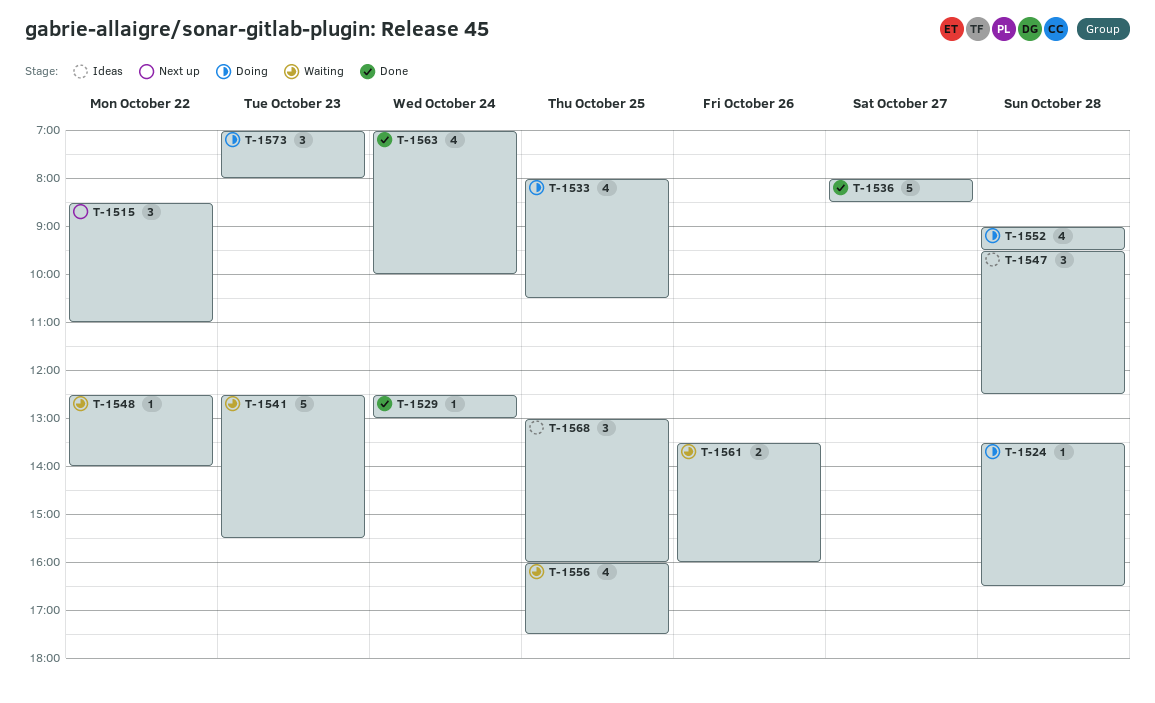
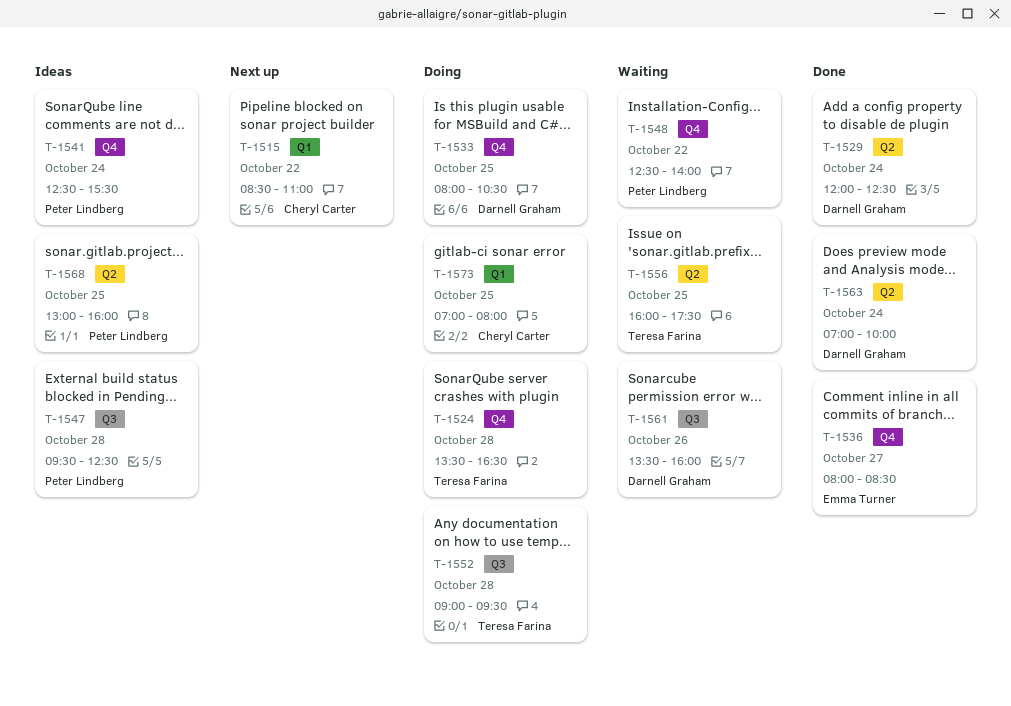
T-1529, begins: 12:30 -> 12:00
T-1529, ends: 13:00 -> 12:30
T-1541, status: Waiting -> Ideas
T-1541, day: Oct 23 -> Oct 24
T-1573, day: Oct 23 -> Oct 25

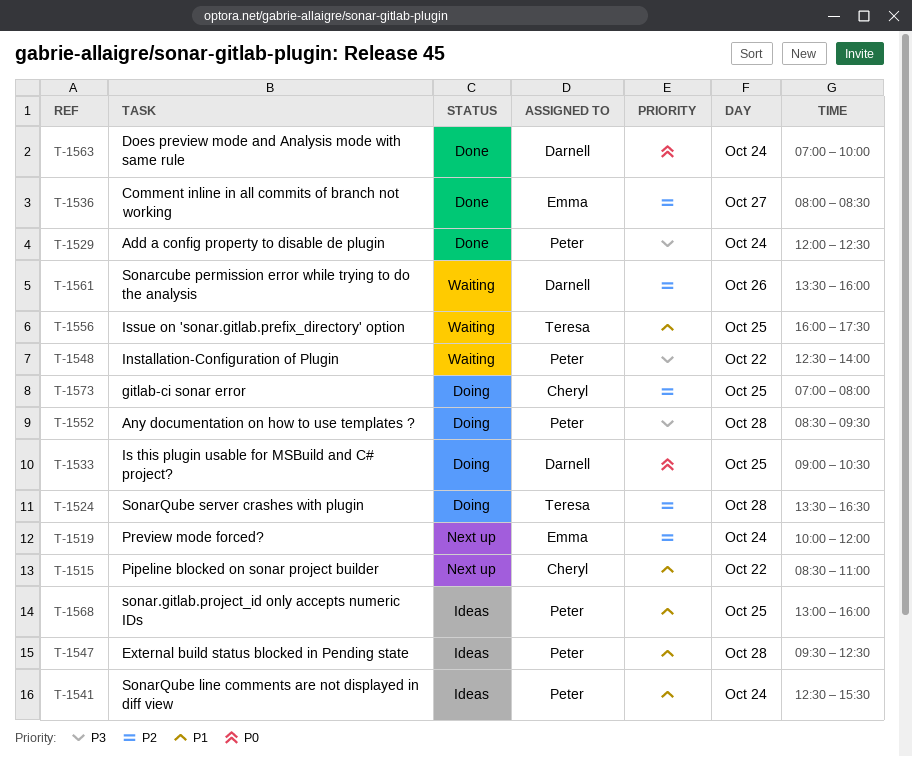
T-1519: none -> present
T-1529, owner: Darnell Graham -> Peter Lindberg
T-1533, begins: 08:00 -> 09:00
T-1552, owner: Teresa Farina -> Peter Lindberg
T-1552, begins: 09:00 -> 08:30

